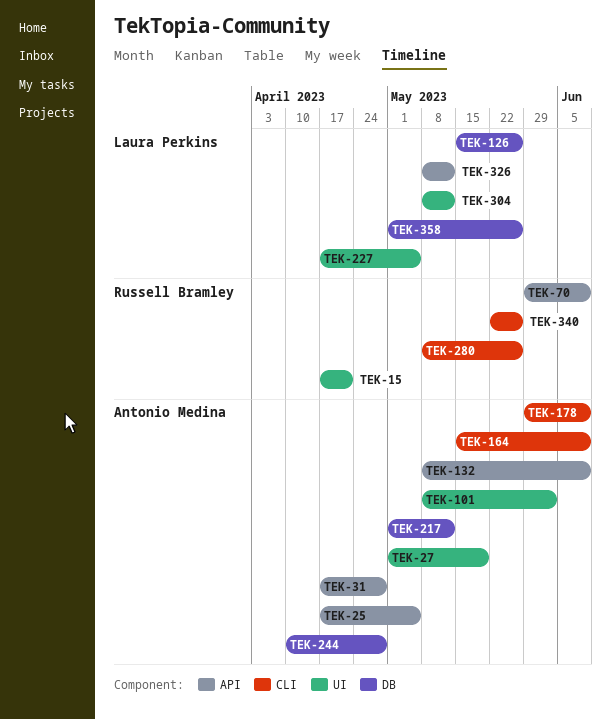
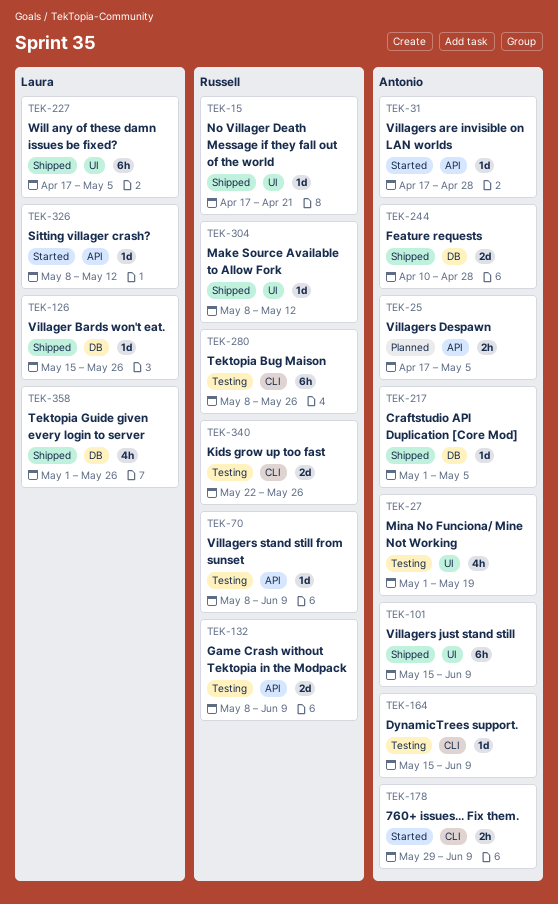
TEK-70, start: May 29 -> May 8
TEK-101, start: May 8 -> May 15
TEK-101, due: Jun 2 -> Jun 9
TEK-132, owner: Antonio Medina -> Russell Bramley
TEK-217, due: May 12 -> May 5
TEK-304, owner: Laura Perkins -> Russell Bramley

